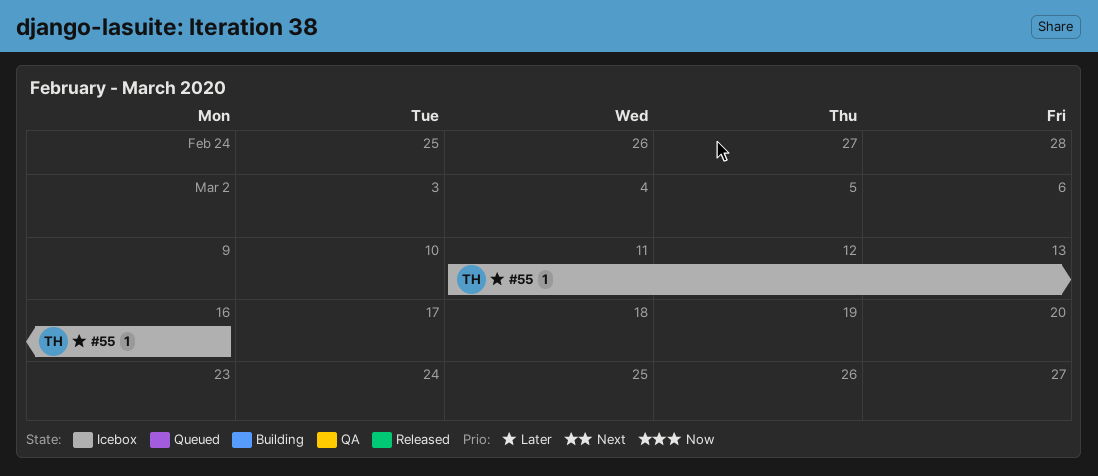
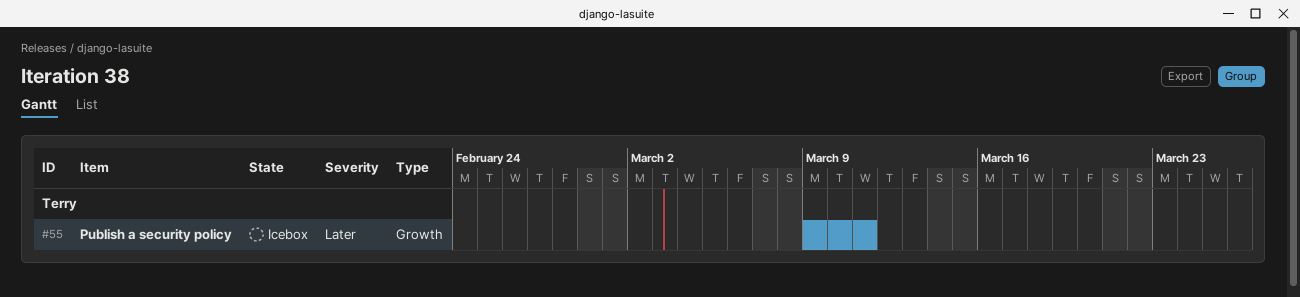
#55, start: Mar 11 -> Mar 9
#55, due: Mar 16 -> Mar 11

